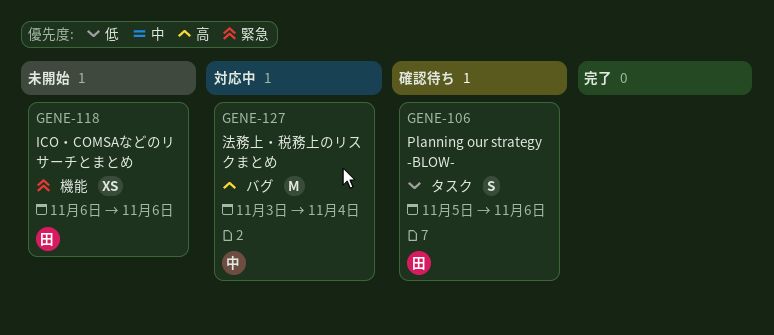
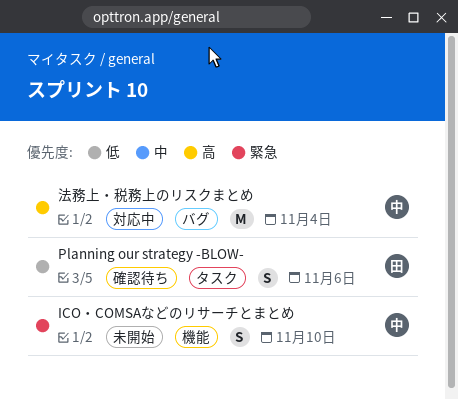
ICO・COMSAなどのリサーチとまとめ, owner: 田 -> 中
ICO・COMSAなどのリサーチとまとめ, estimate: XS -> S
ICO・COMSAなどのリサーチとまとめ, due: Nov 6 -> Nov 10

